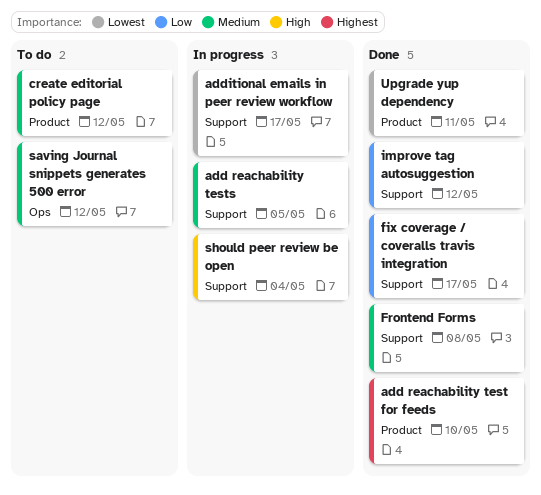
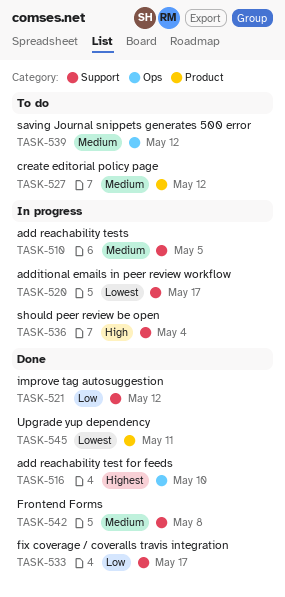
add reachability test for feeds, label: Product -> Ops

